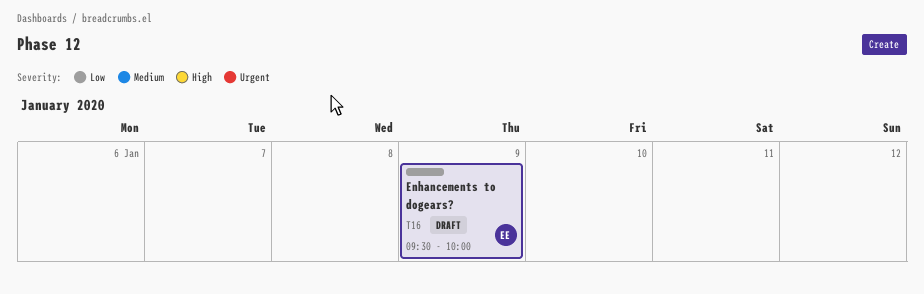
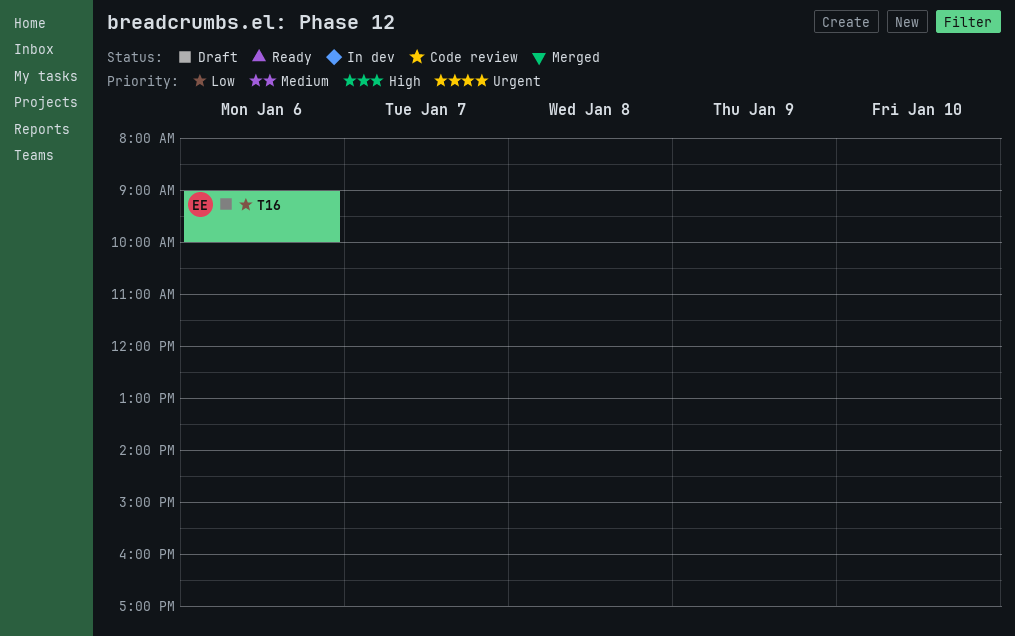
T16, day: Jan 9 -> Jan 6
T16, begins: 09:30 -> 09:00

